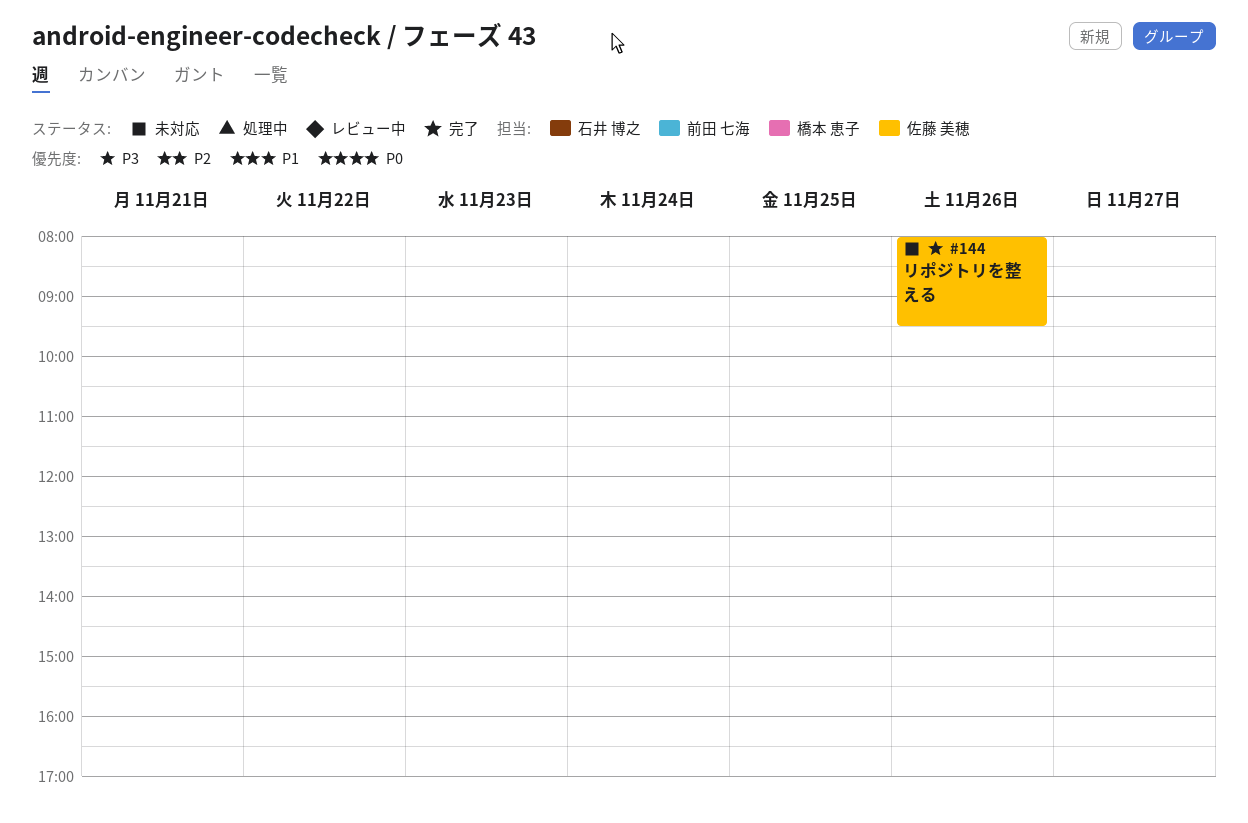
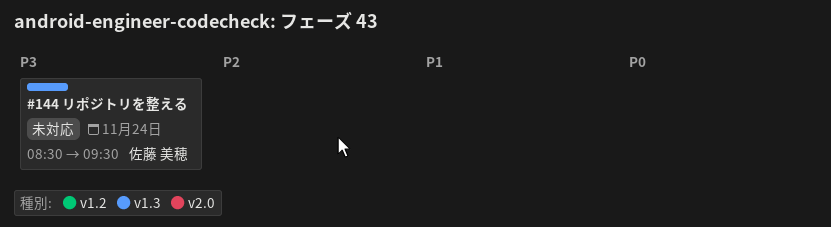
#144, day: Nov 26 -> Nov 24
#144, begins: 08:00 -> 08:30

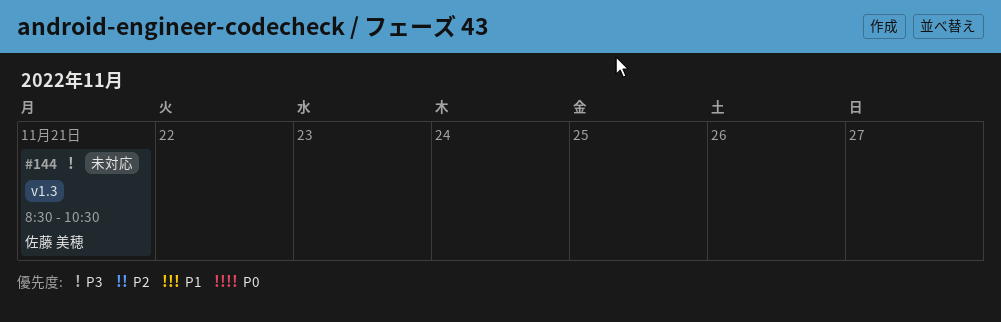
#144, day: Nov 24 -> Nov 21
#144, ends: 09:30 -> 10:30

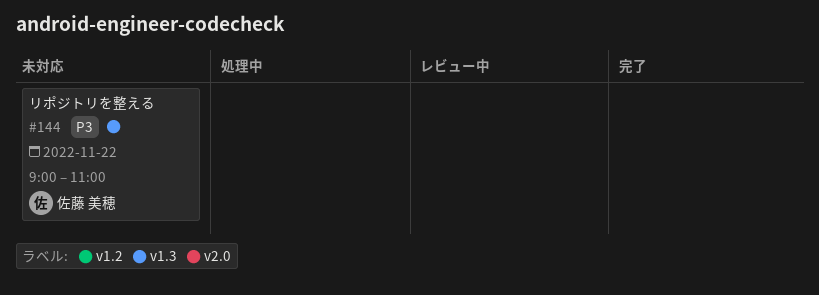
#144, day: Nov 21 -> Nov 22
#144, begins: 08:30 -> 09:00
#144, ends: 10:30 -> 11:00

